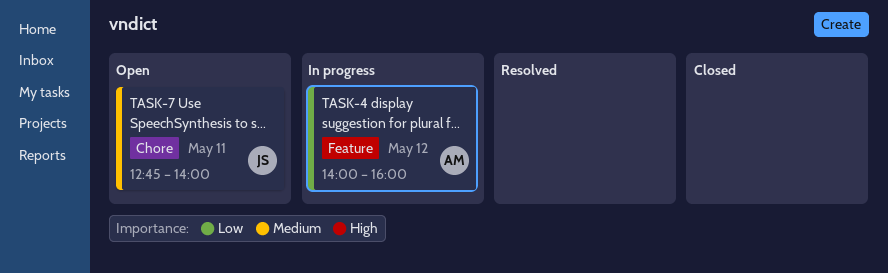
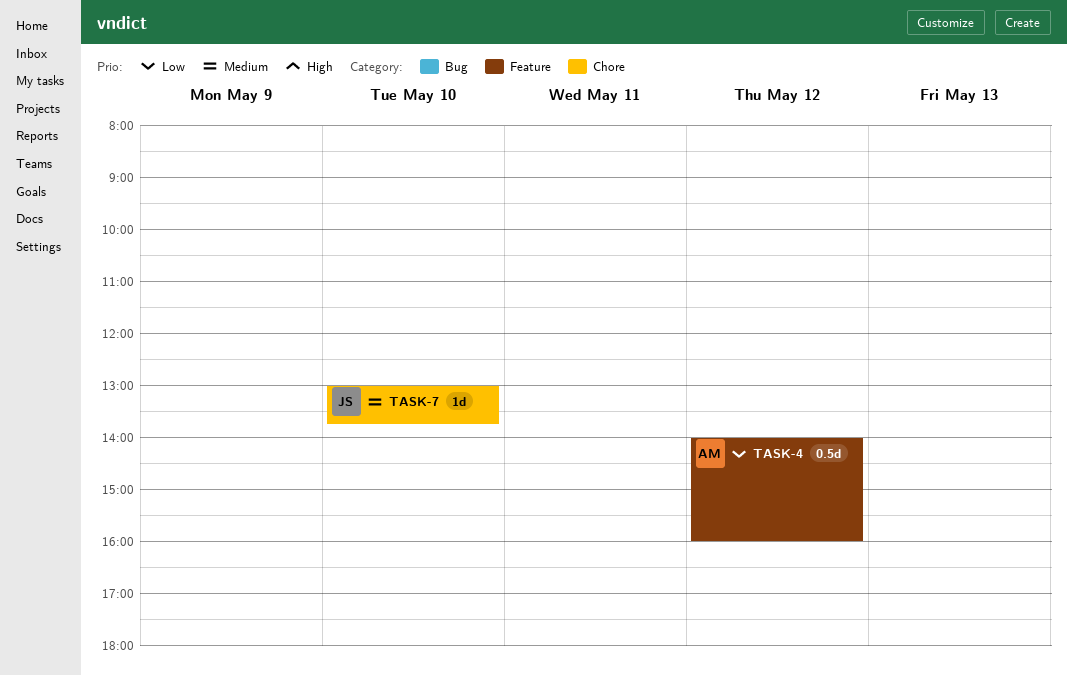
TASK-7, day: May 11 -> May 10
TASK-7, begins: 12:45 -> 13:00
TASK-7, ends: 14:00 -> 13:45

